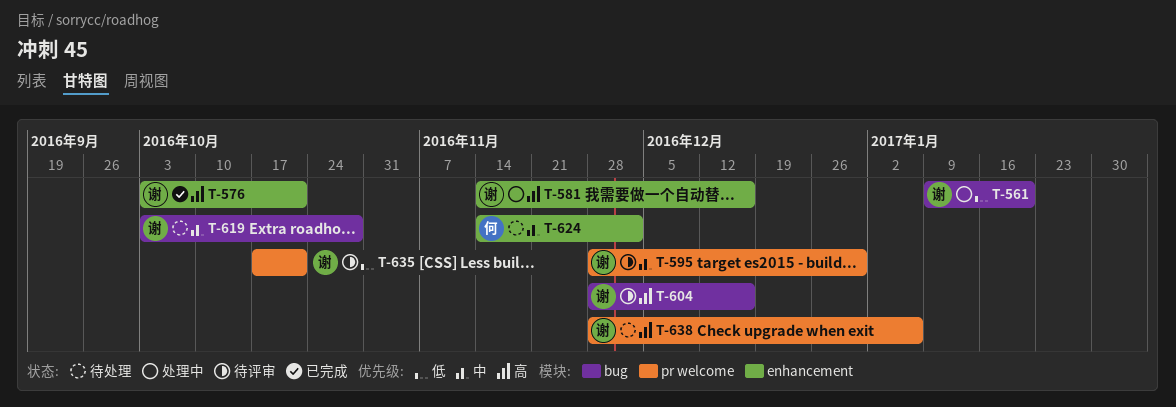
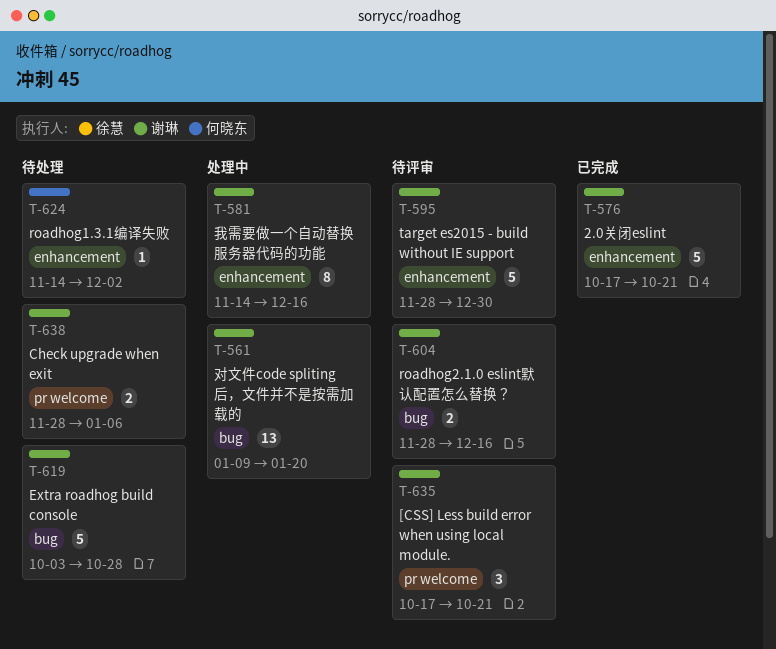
T-576, start: Oct 3 -> Oct 17
T-595, label: pr welcome -> enhancement

